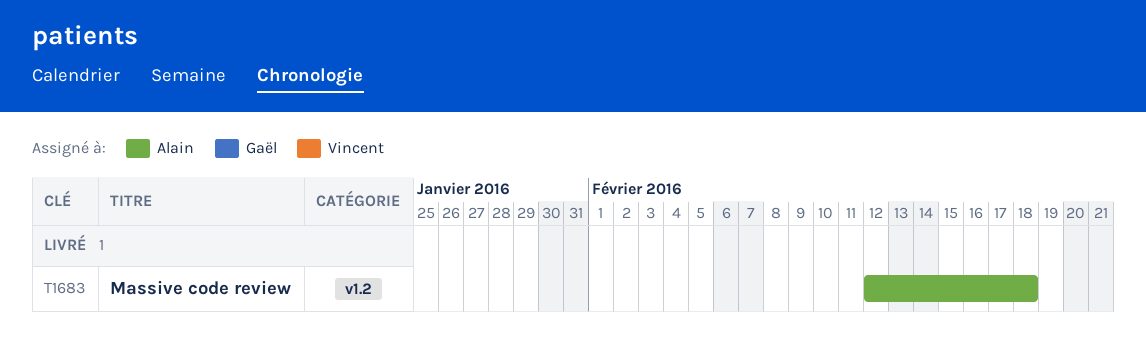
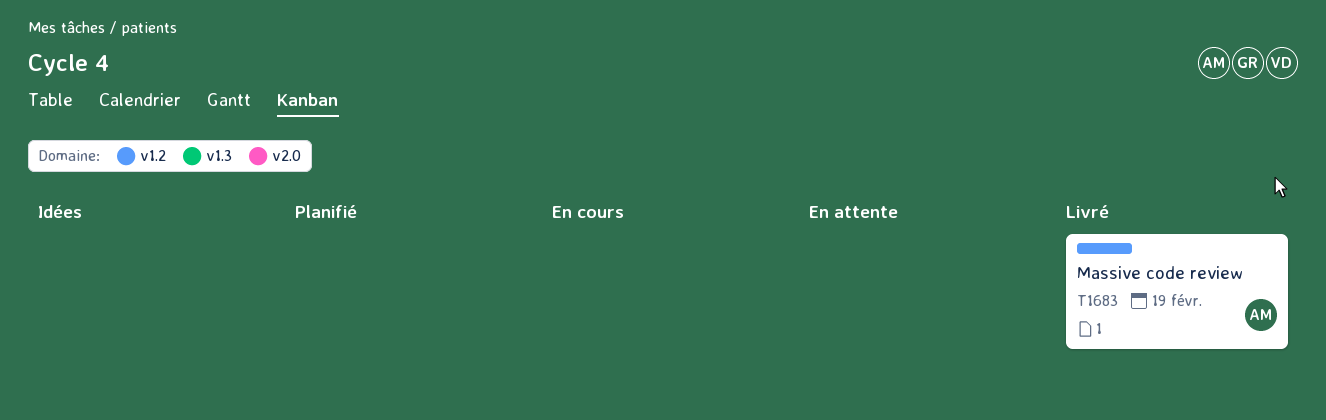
T1683, due: Feb 18 -> Feb 19

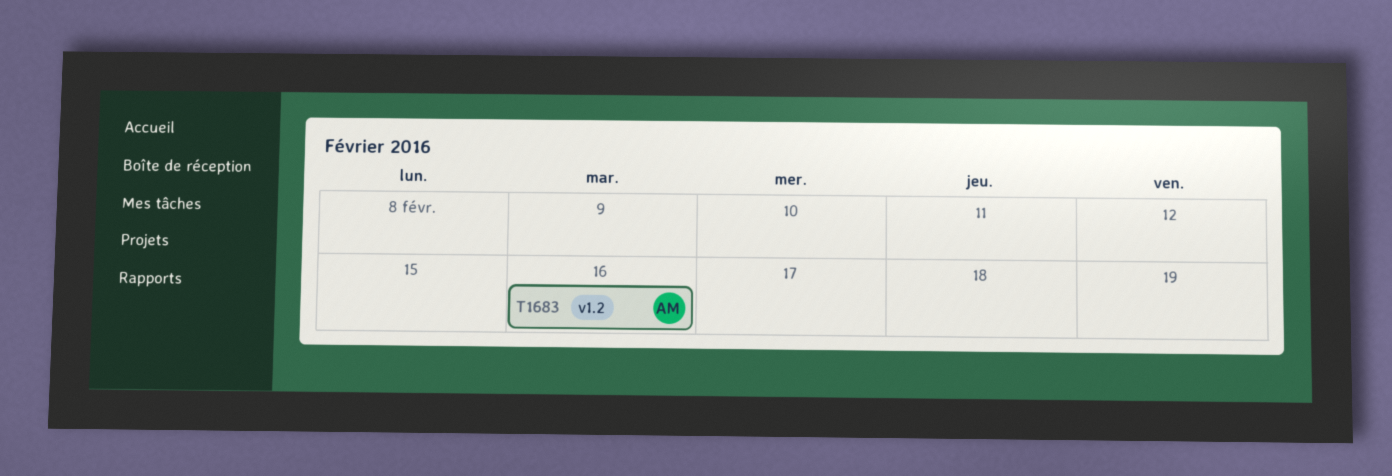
T1683, due: Feb 19 -> Feb 16

